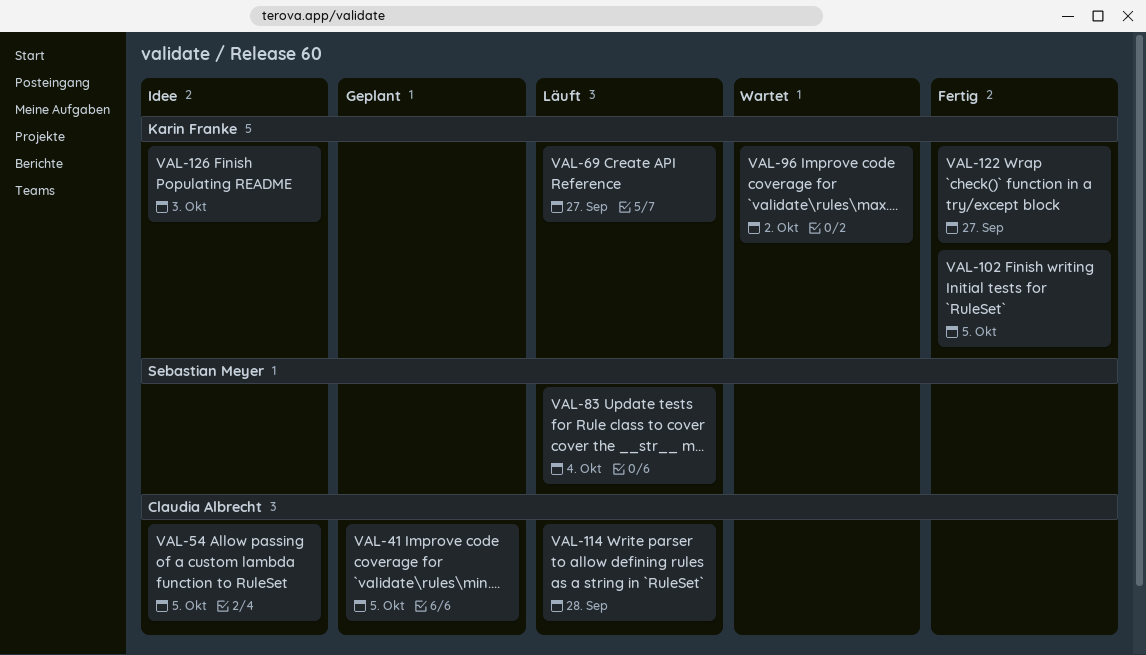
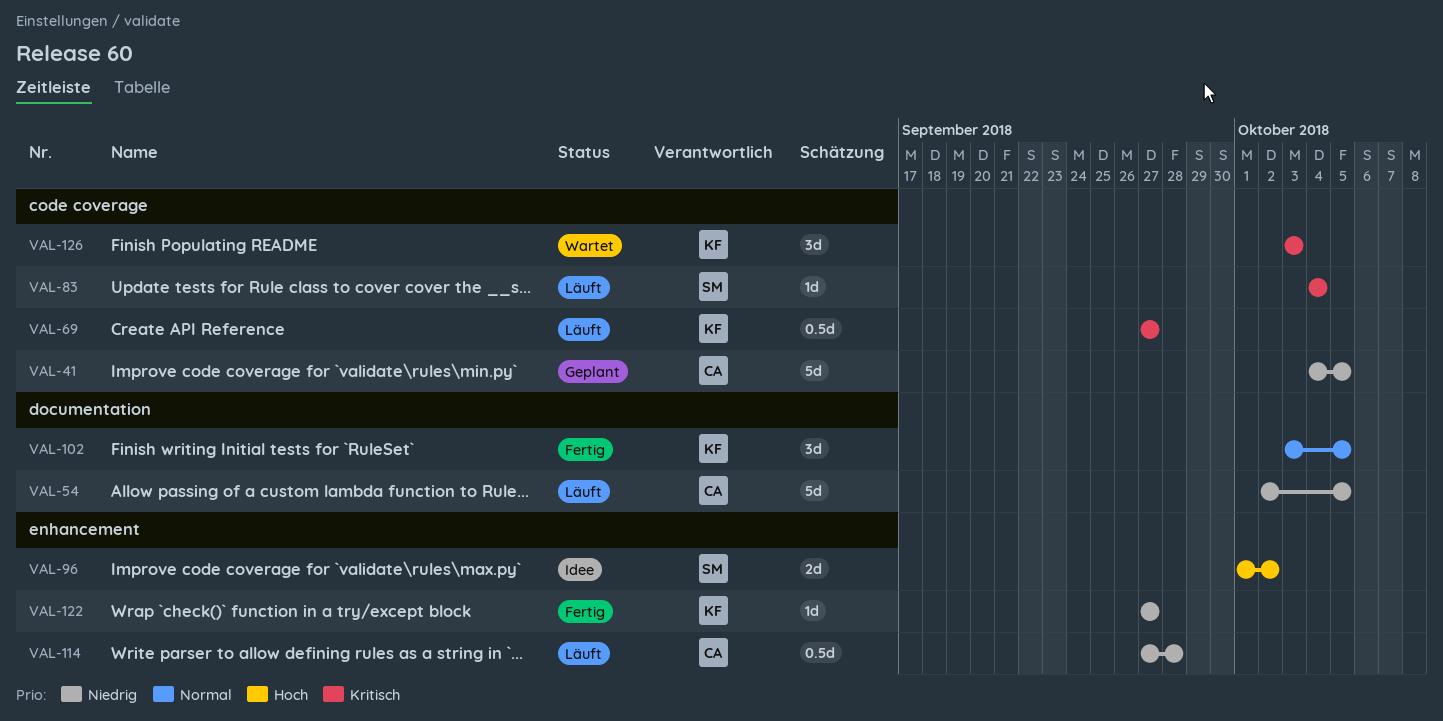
VAL-54, status: Idee -> Läuft
VAL-96, status: Wartet -> Idee
VAL-96, owner: Karin Franke -> Sebastian Meyer
VAL-126, status: Idee -> Wartet

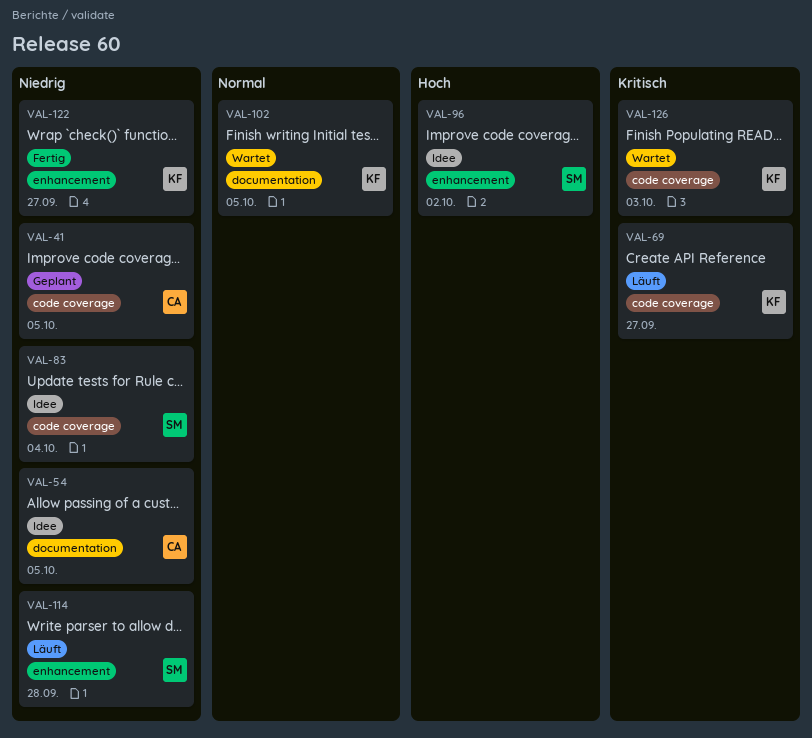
VAL-54, status: Läuft -> Idee
VAL-83, status: Läuft -> Idee
VAL-83, priority: Kritisch -> Niedrig
VAL-102, status: Fertig -> Wartet
VAL-114, owner: CA -> SM

